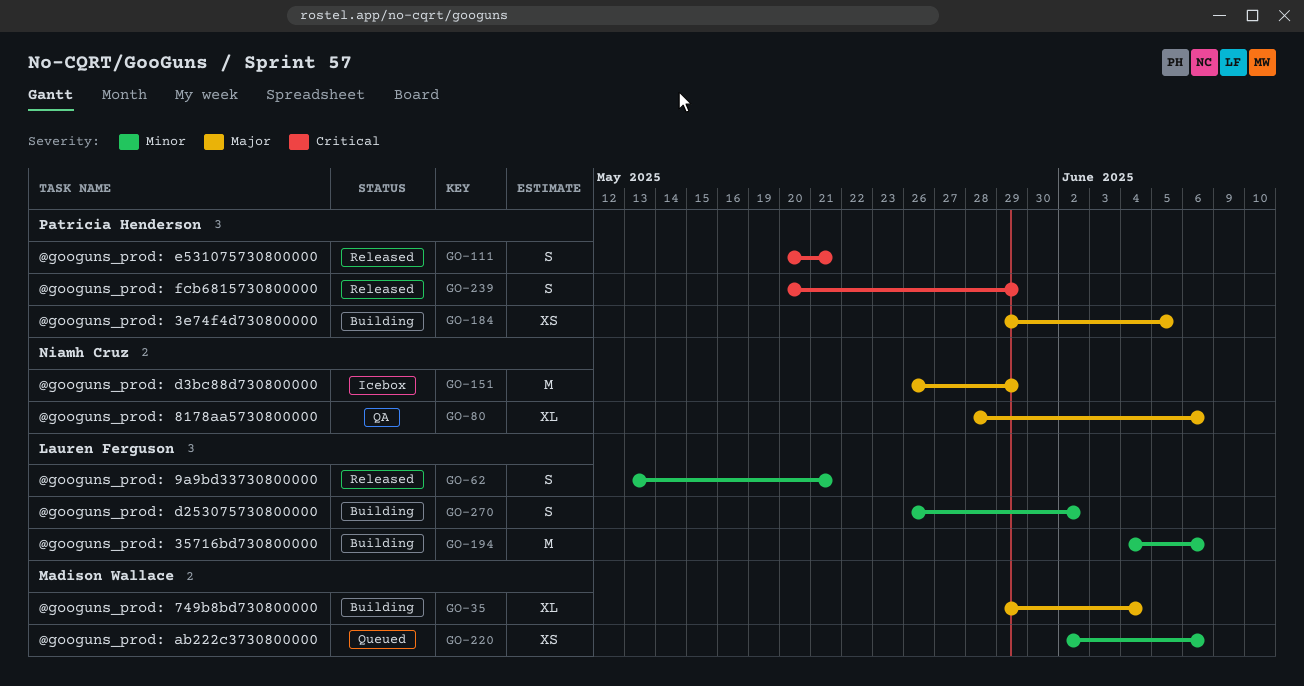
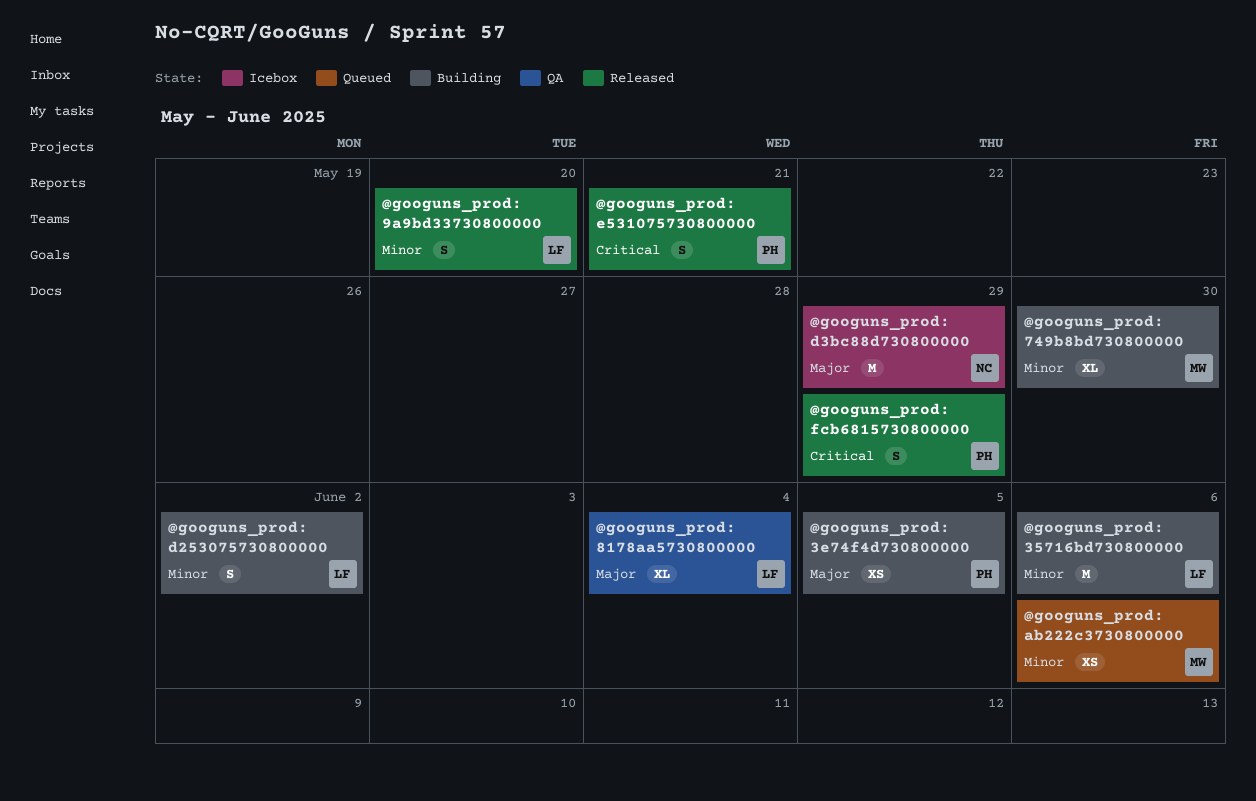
@googuns_prod: 749b8bd730800000, priority: Major -> Minor
@googuns_prod: 749b8bd730800000, due: Jun 4 -> May 30
@googuns_prod: 8178aa5730800000, owner: Niamh Cruz -> Lauren Ferguson
@googuns_prod: 8178aa5730800000, due: Jun 6 -> Jun 4
@googuns_prod: 9a9bd33730800000, due: May 21 -> May 20

